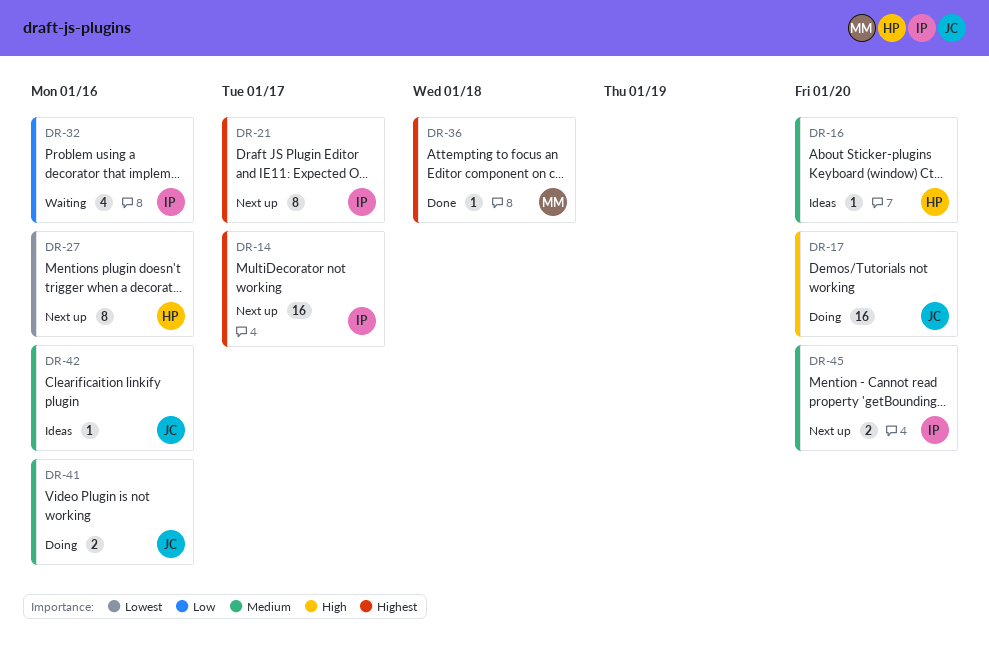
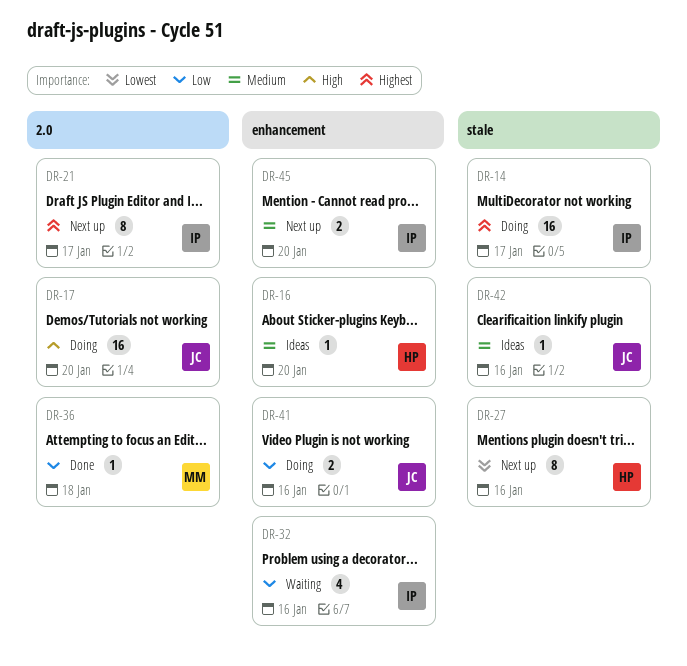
DR-14, status: Next up -> Doing
DR-36, priority: Highest -> Low
DR-41, priority: Medium -> Low

